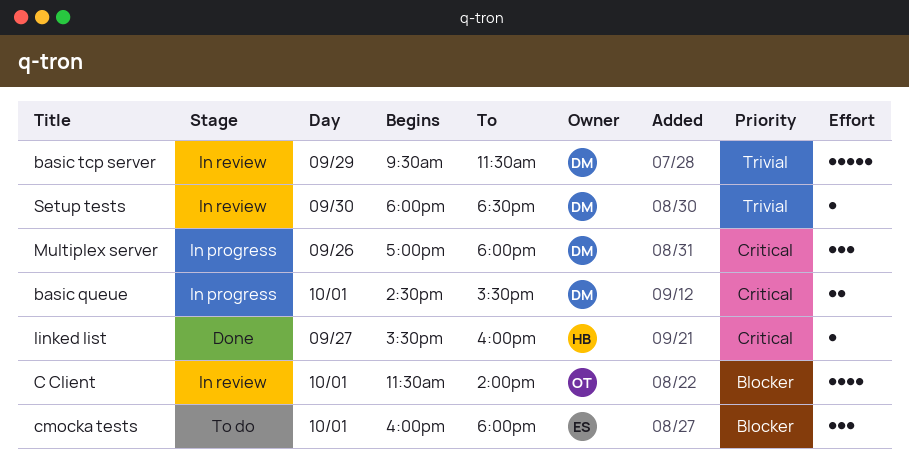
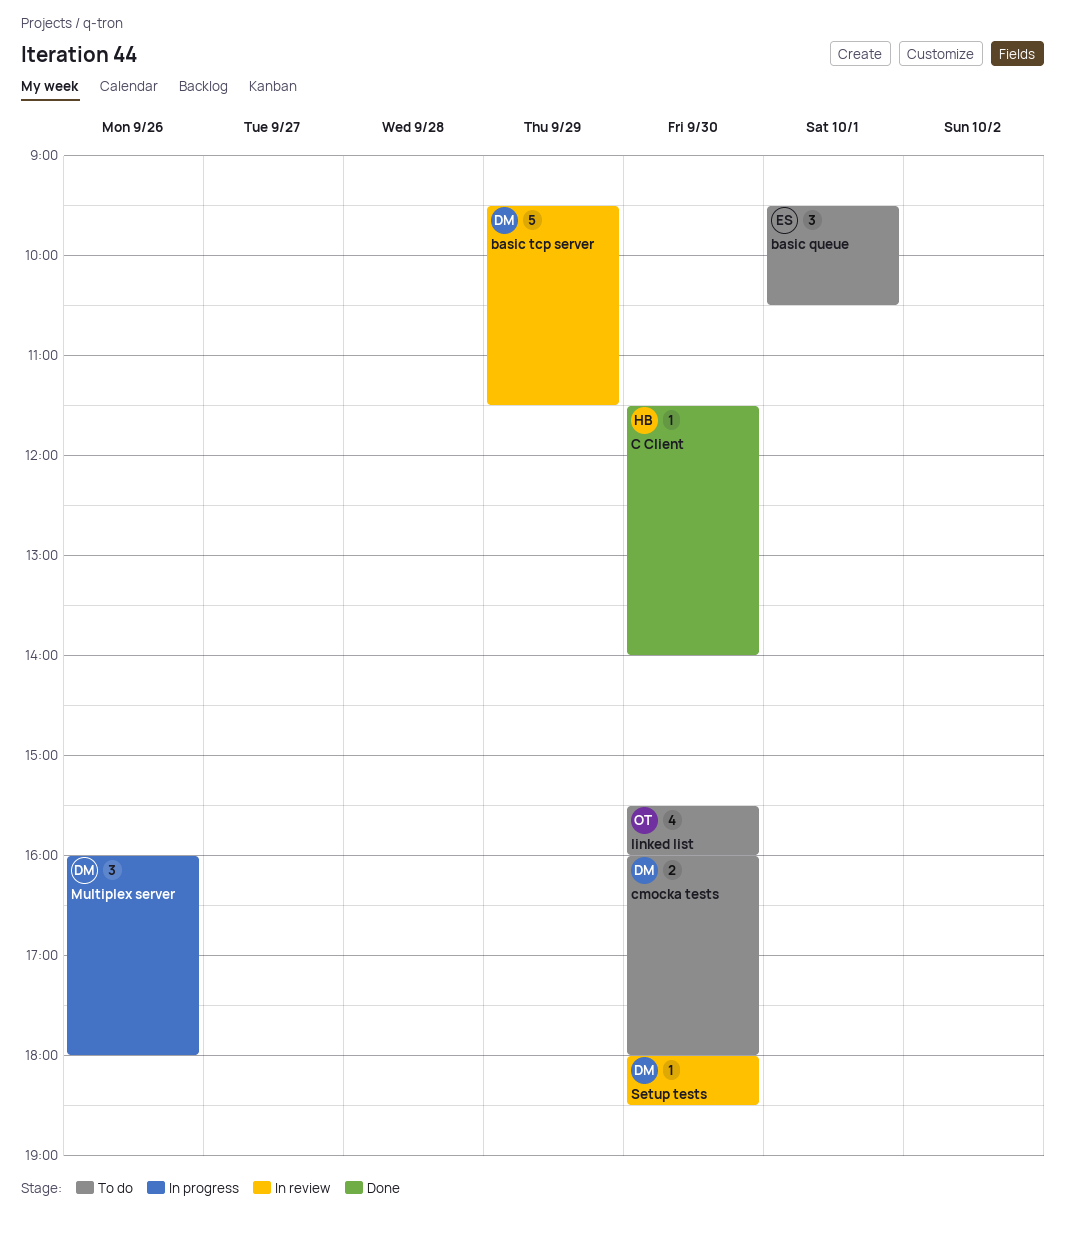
basic queue, status: In progress -> To do
basic queue, owner: DM -> ES
basic queue, estimate: 2 -> 3
basic queue, begins: 14:30 -> 09:30
basic queue, ends: 15:30 -> 10:30
C Client, status: In review -> Done
C Client, owner: OT -> HB
C Client, estimate: 4 -> 1
C Client, day: Oct 1 -> Sep 30
cmocka tests, owner: ES -> DM
cmocka tests, estimate: 3 -> 2
cmocka tests, day: Oct 1 -> Sep 30
linked list, status: Done -> To do
linked list, owner: HB -> OT
linked list, estimate: 1 -> 4
linked list, day: Sep 27 -> Sep 30
Multiplex server, begins: 17:00 -> 16:00

